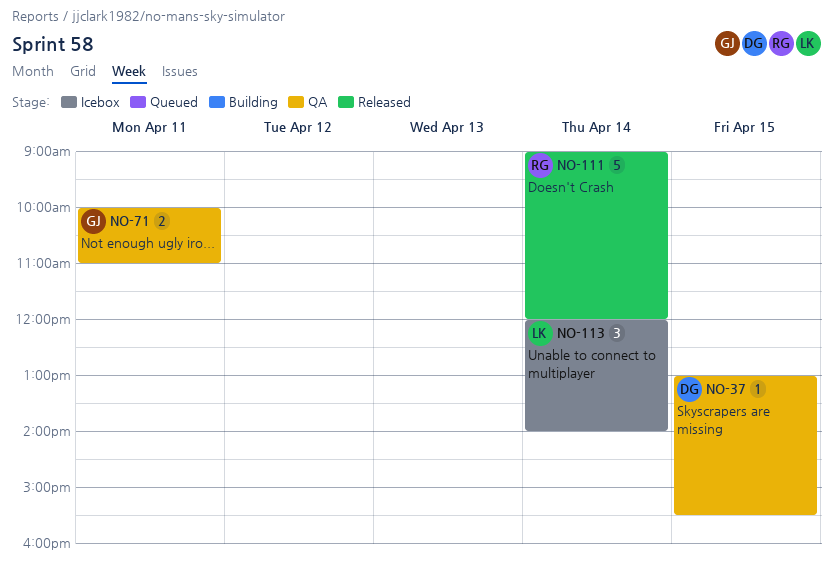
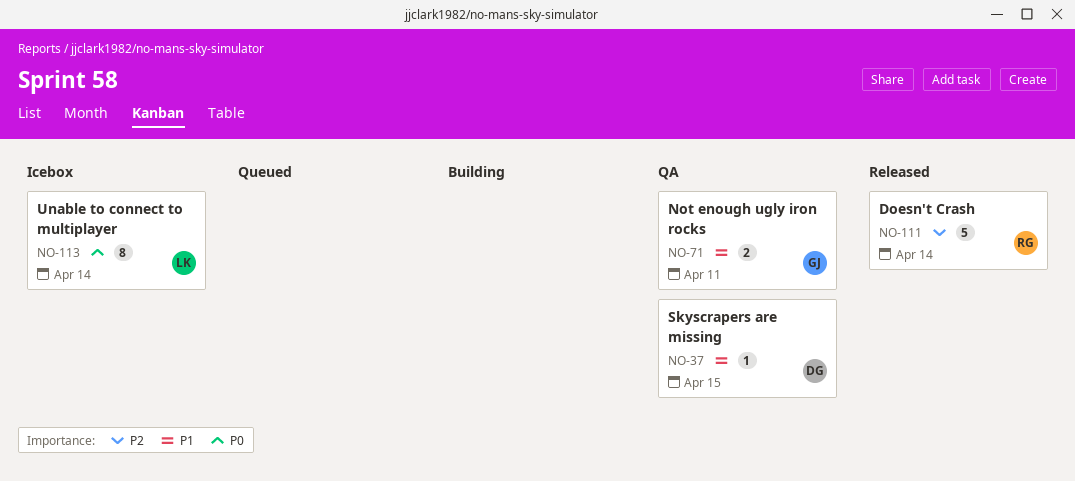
NO-113, estimate: 3 -> 8

